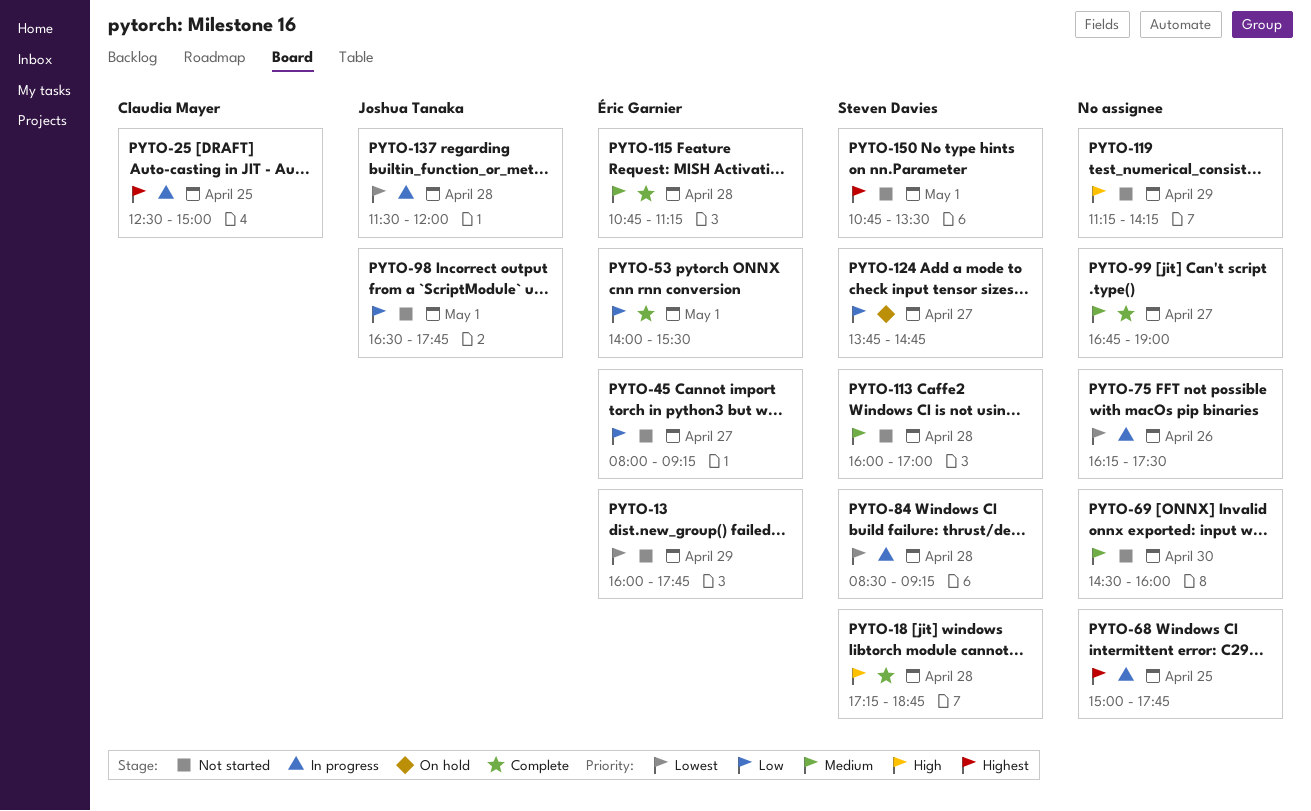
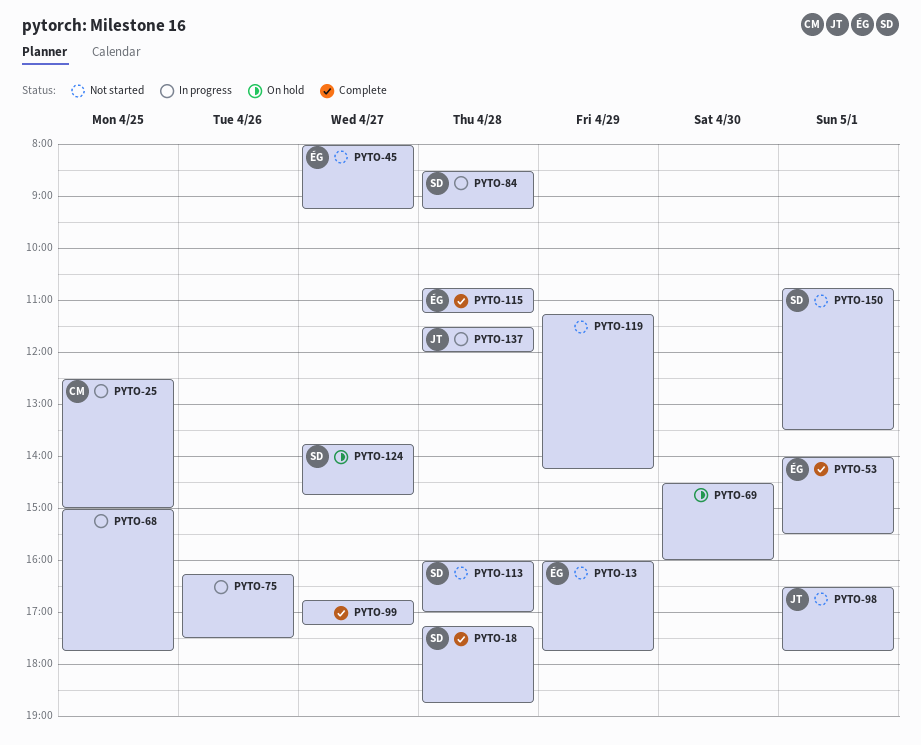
PYTO-69, status: Not started -> On hold
PYTO-99, ends: 19:00 -> 17:15

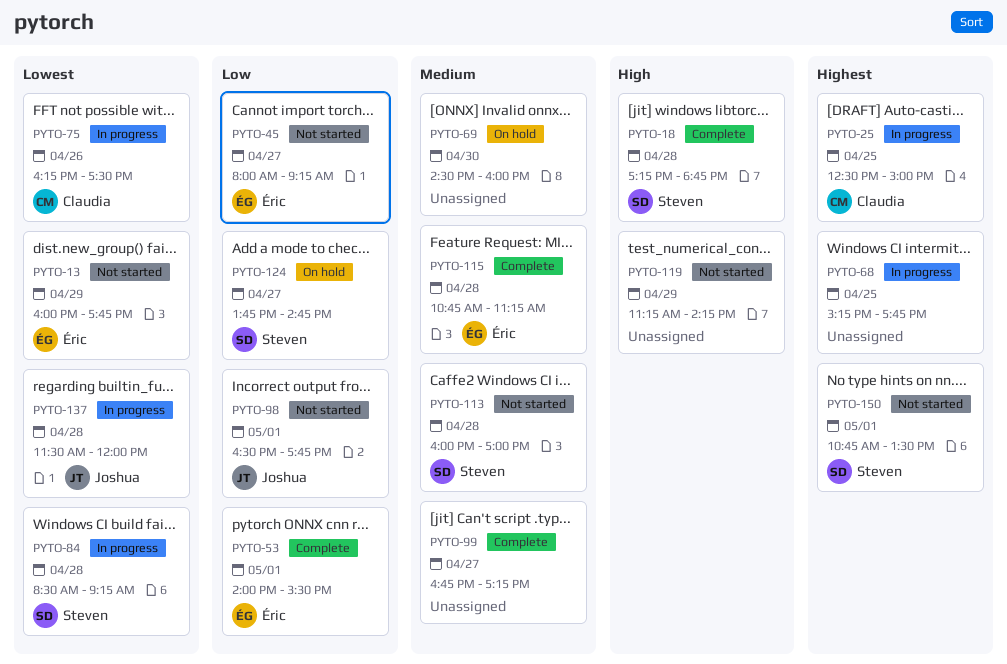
PYTO-68, begins: 15:00 -> 15:15
PYTO-75, owner: none -> Claudia

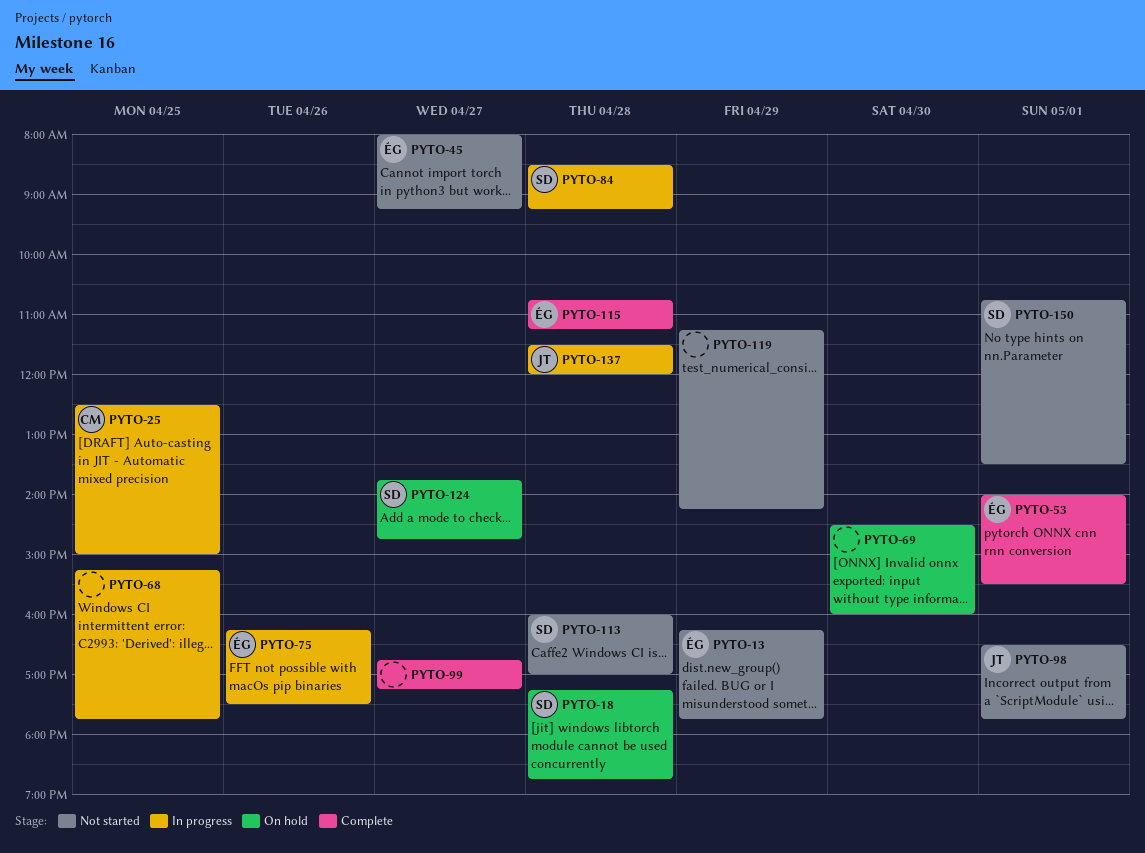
PYTO-13, begins: 16:00 -> 16:15
PYTO-18, status: Complete -> On hold
PYTO-75, owner: Claudia -> Éric

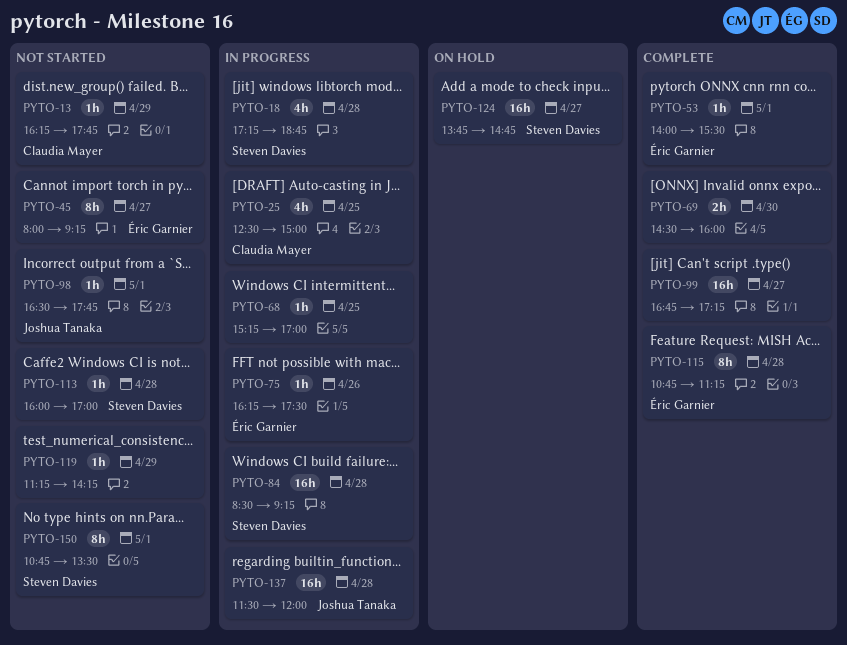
PYTO-13, owner: Éric Garnier -> Claudia Mayer
PYTO-18, status: On hold -> In progress
PYTO-68, ends: 17:45 -> 17:00
PYTO-69, status: On hold -> Complete

